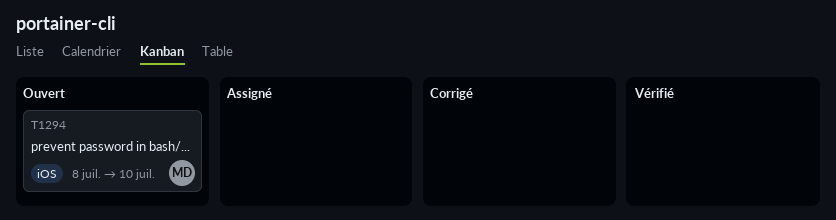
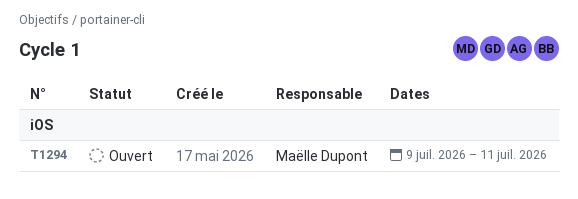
T1294, start: Jul 8 -> Jul 9
T1294, due: Jul 10 -> Jul 11

